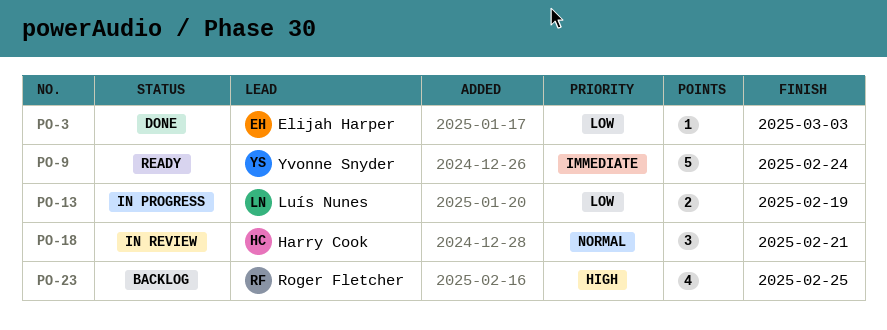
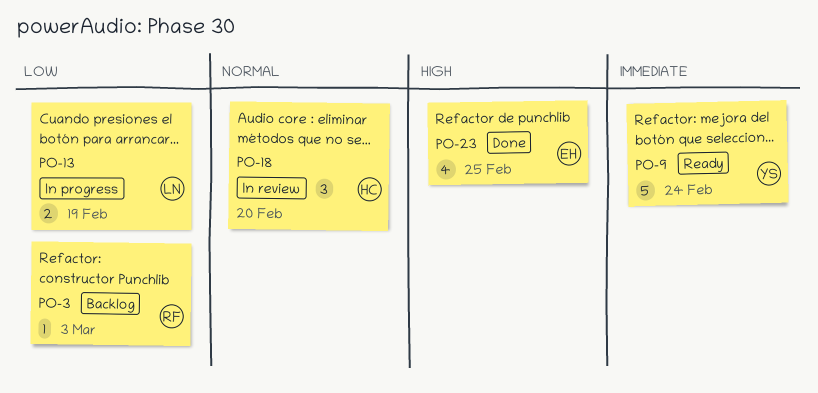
PO-3, status: Done -> Backlog
PO-3, owner: Elijah Harper -> Roger Fletcher
PO-18, due: Feb 21 -> Feb 20
PO-23, status: Backlog -> Done
PO-23, owner: Roger Fletcher -> Elijah Harper

